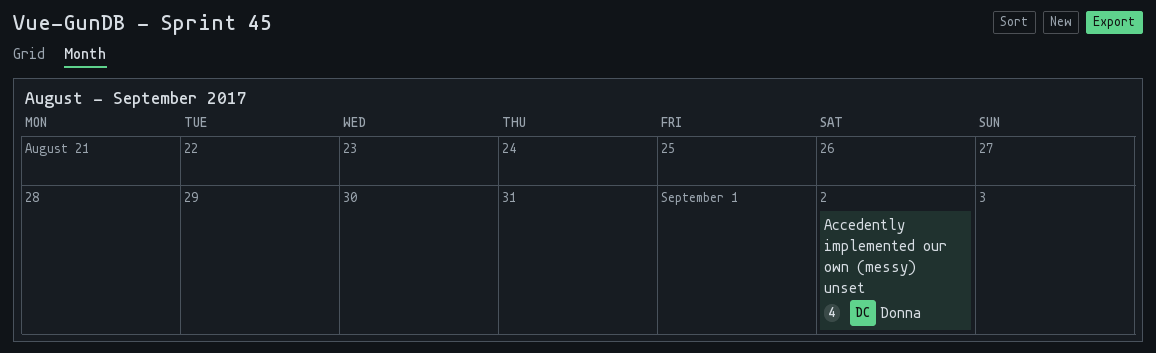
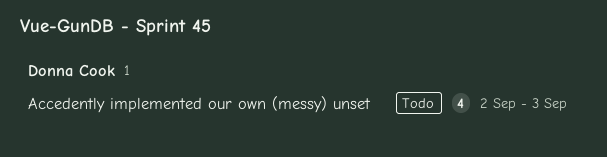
Accedently implemented our own (messy) unset, due: Sep 2 -> Sep 3

